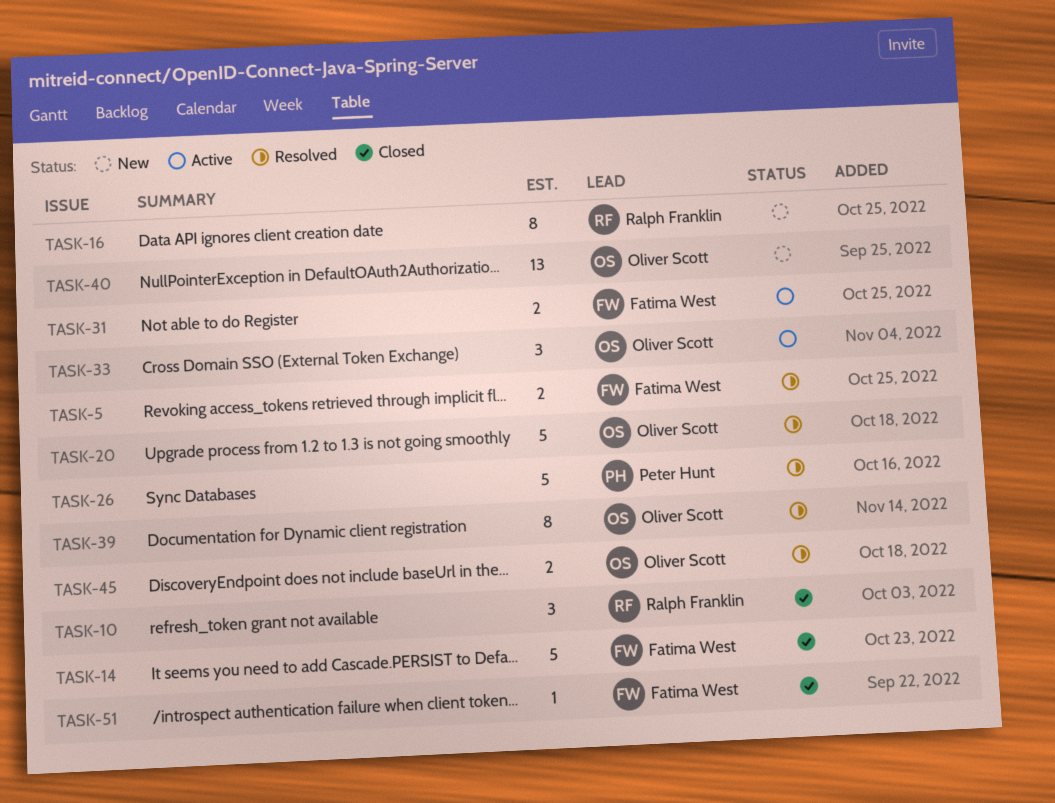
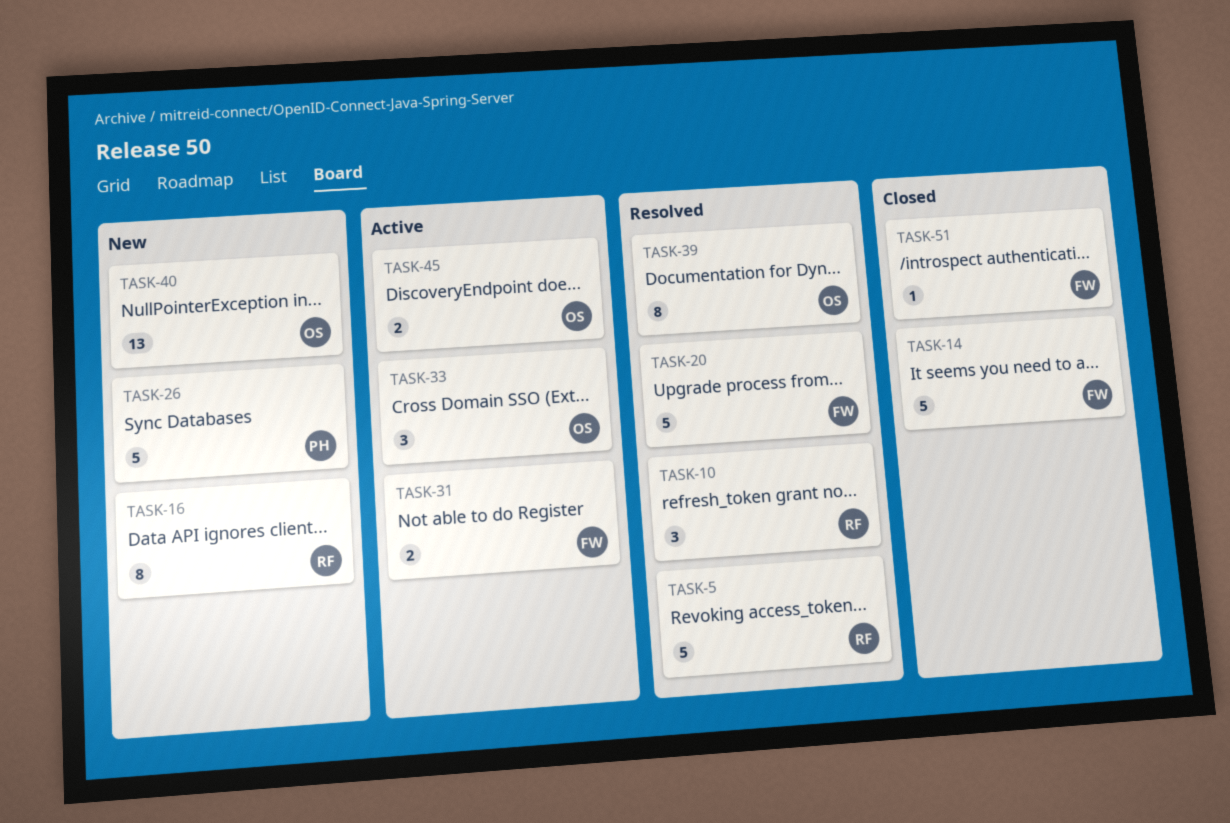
TASK-5, owner: Fatima West -> Ralph Franklin
TASK-5, estimate: 2 -> 5
TASK-10, status: Closed -> Resolved
TASK-20, owner: Oliver Scott -> Fatima West
TASK-26, status: Resolved -> New
TASK-45, status: Resolved -> Active

